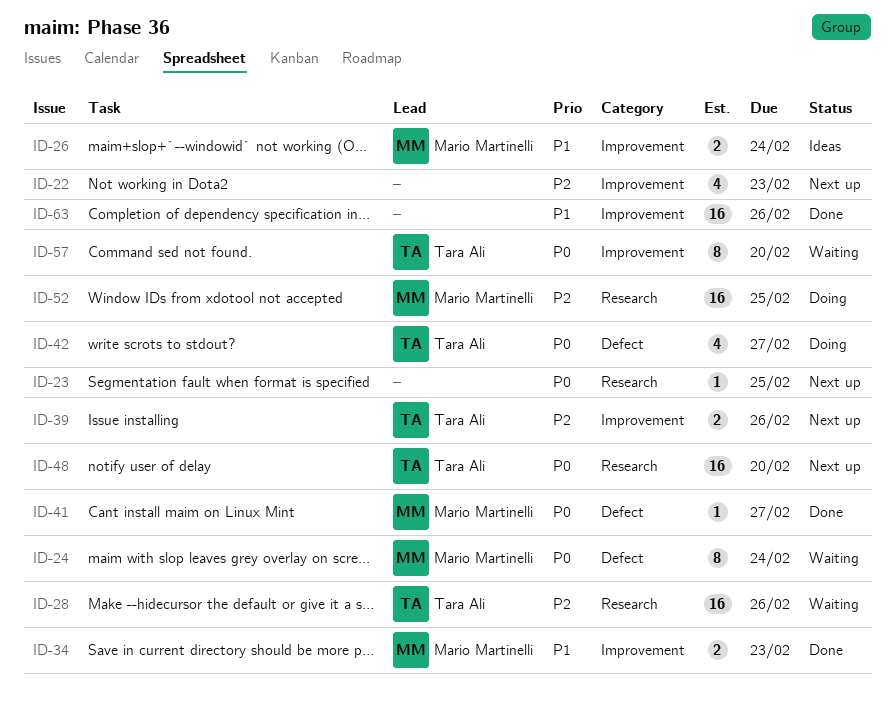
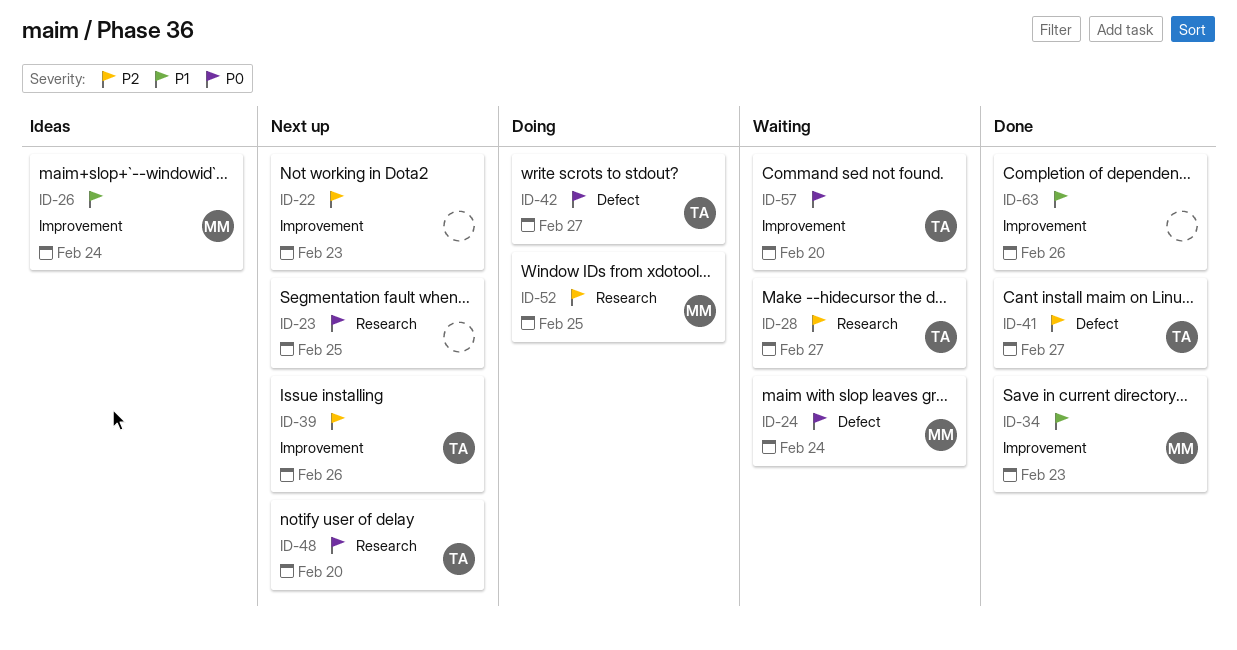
ID-28, due: Feb 26 -> Feb 27
ID-41, owner: Mario Martinelli -> Tara Ali
ID-41, priority: P0 -> P2

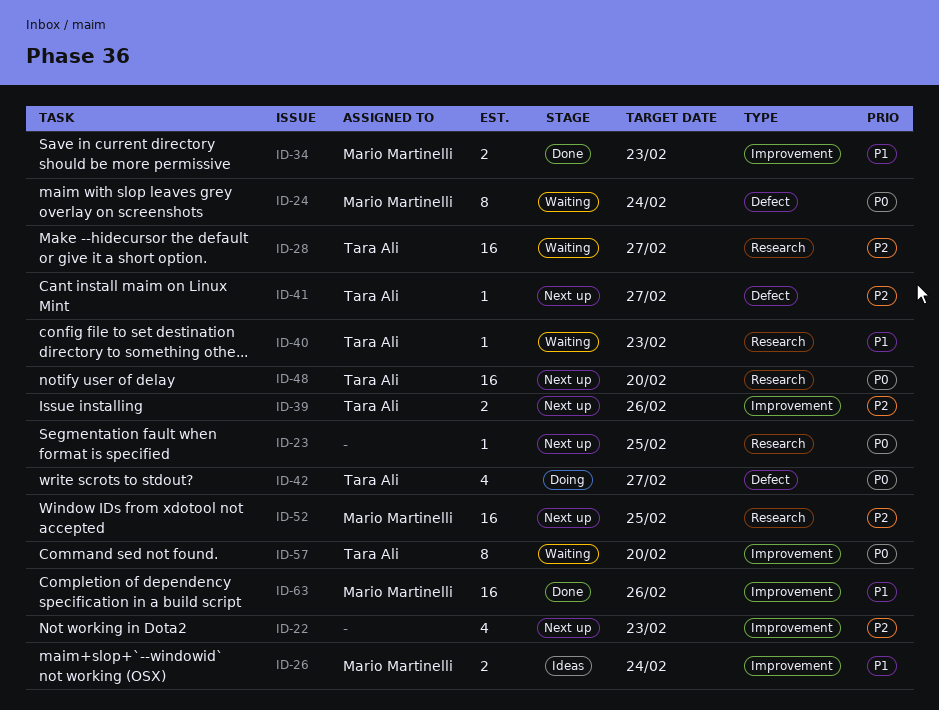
ID-40: none -> present
ID-41, status: Done -> Next up
ID-52, status: Doing -> Next up
ID-63, owner: none -> Mario Martinelli

